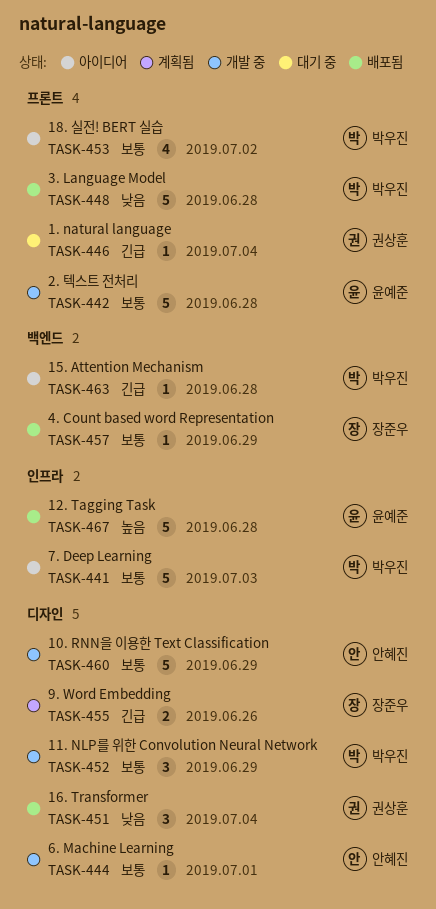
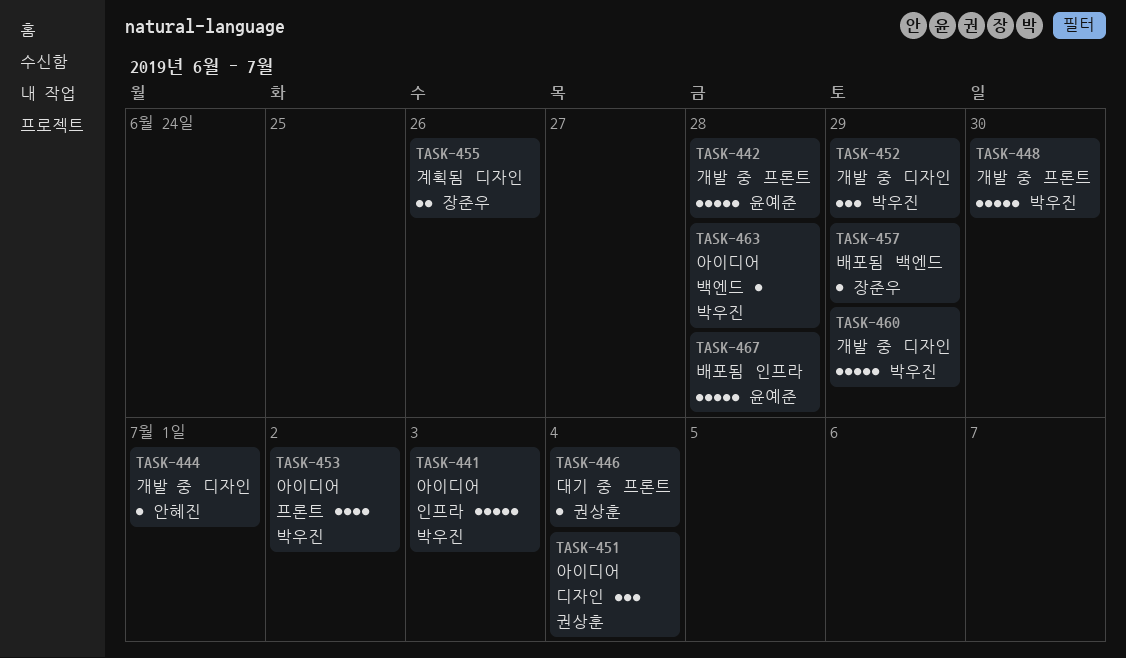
TASK-448, status: 배포됨 -> 개발 중
TASK-448, due: Jun 28 -> Jun 30
TASK-451, status: 배포됨 -> 아이디어
TASK-460, owner: 안혜진 -> 박우진

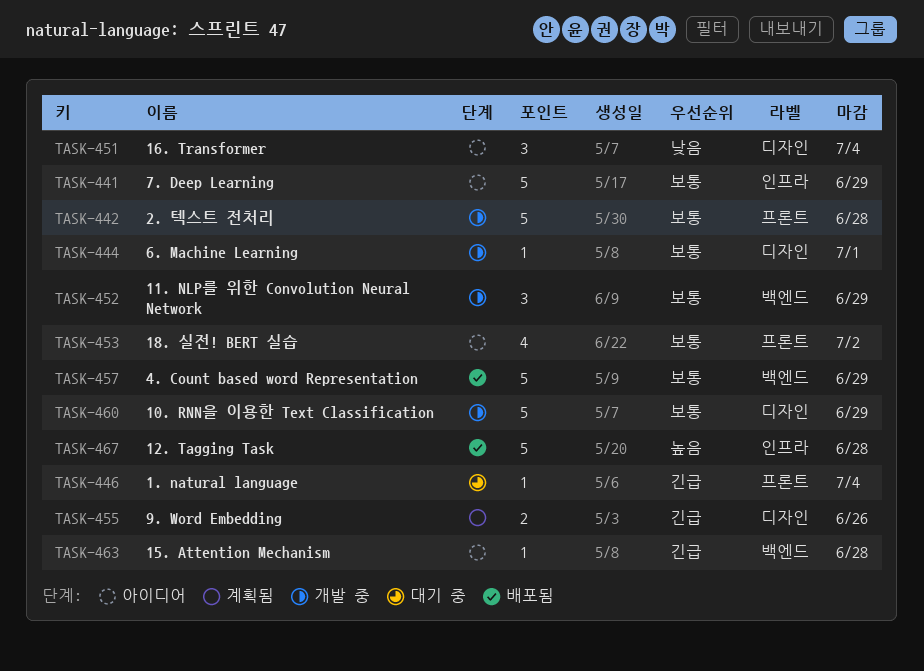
TASK-441, due: Jul 3 -> Jun 29
TASK-448: present -> none
TASK-452, label: 디자인 -> 백엔드
TASK-457, estimate: 1 -> 5

